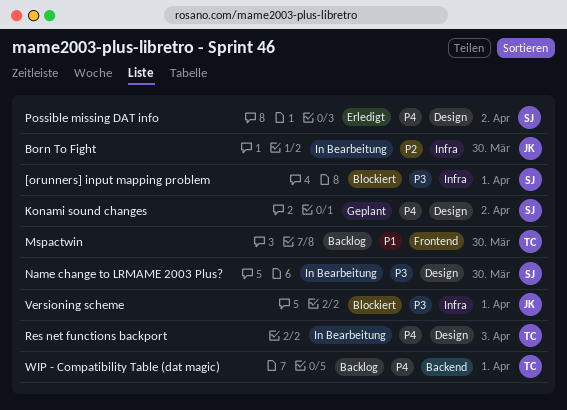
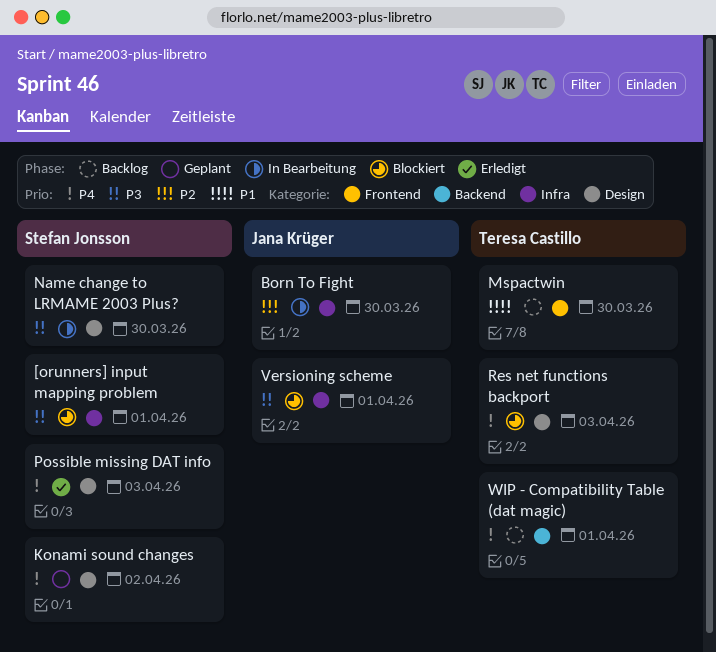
Possible missing DAT info, due: Apr 2 -> Apr 3
Res net functions backport, status: In Bearbeitung -> Blockiert

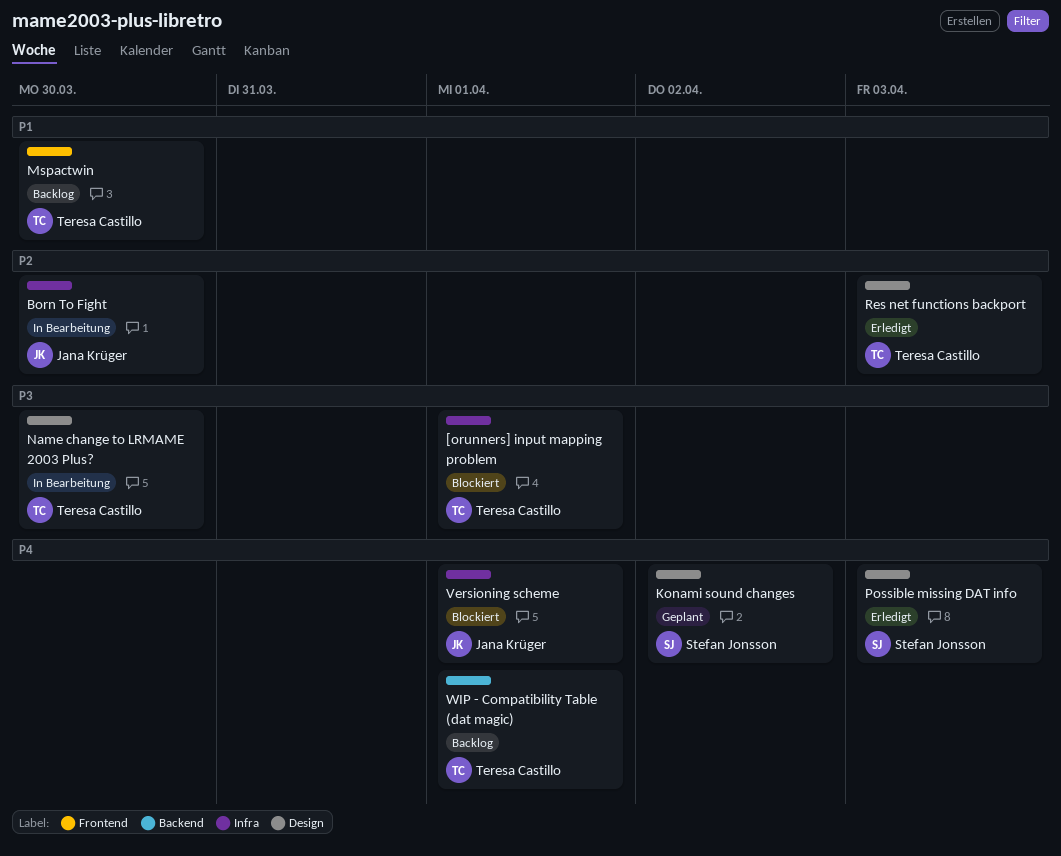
[orunners] input mapping problem, owner: Stefan Jonsson -> Teresa Castillo
Name change to LRMAME 2003 Plus?, owner: Stefan Jonsson -> Teresa Castillo
Res net functions backport, status: Blockiert -> Erledigt
Res net functions backport, priority: P4 -> P2
Versioning scheme, priority: P3 -> P4

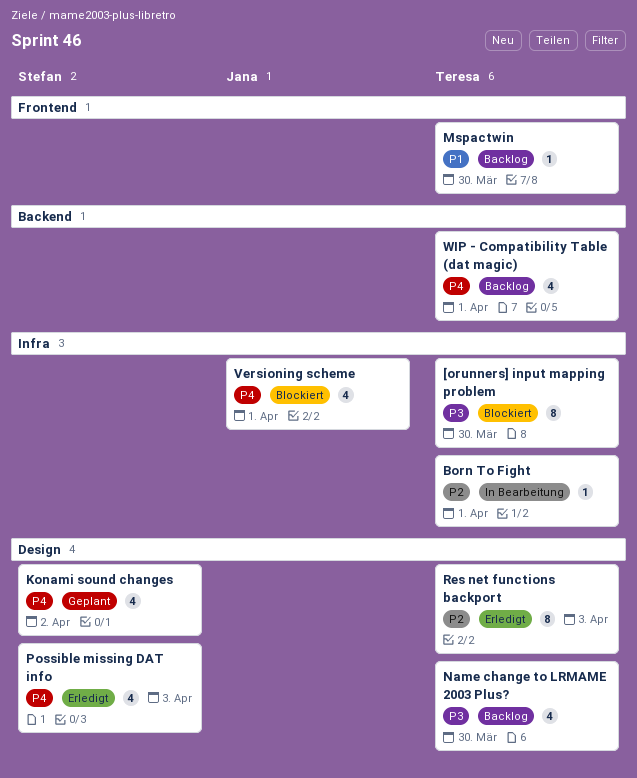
[orunners] input mapping problem, due: Apr 1 -> Mar 30
Born To Fight, owner: Jana Krüger -> Teresa Castillo
Born To Fight, due: Mar 30 -> Apr 1
Name change to LRMAME 2003 Plus?, status: In Bearbeitung -> Backlog

